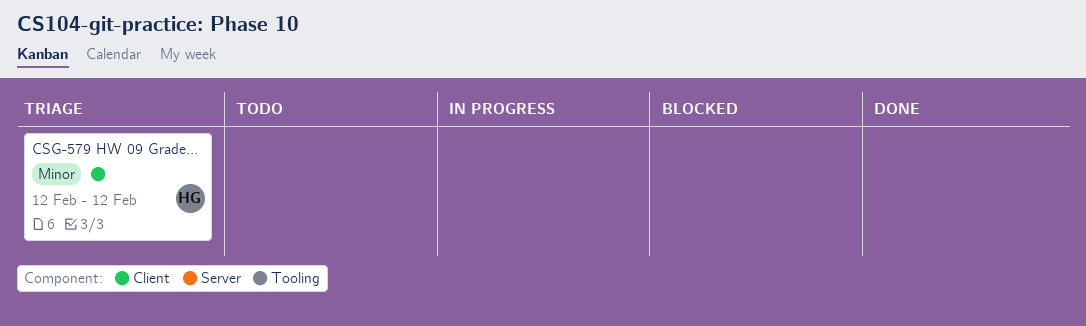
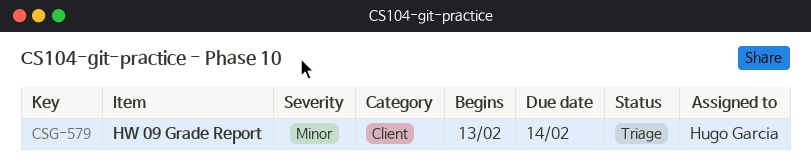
CSG-579, start: Feb 12 -> Feb 13
CSG-579, due: Feb 12 -> Feb 14

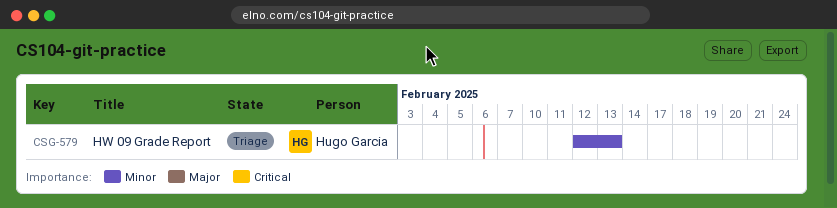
CSG-579, start: Feb 13 -> Feb 12
CSG-579, due: Feb 14 -> Feb 13

